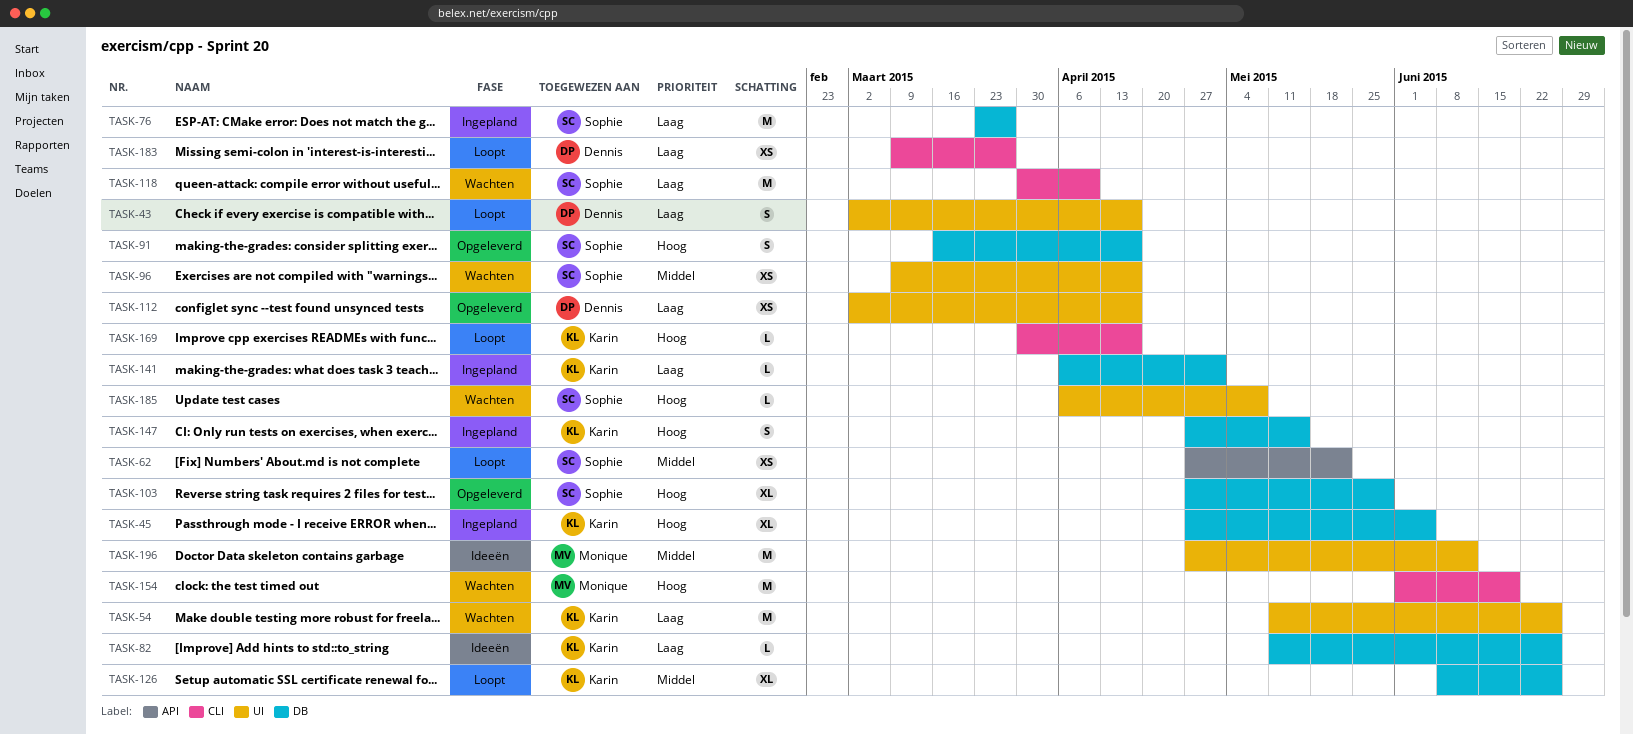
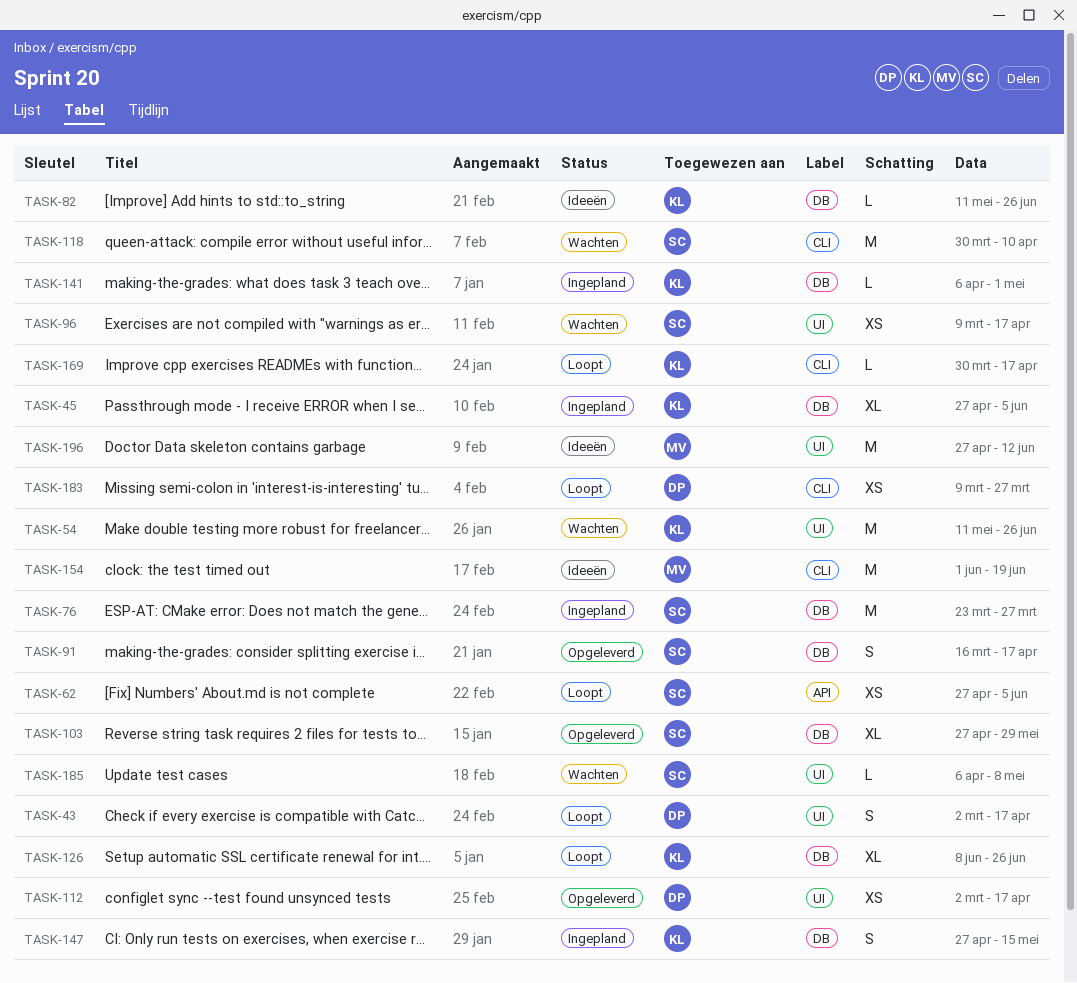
TASK-62, due: May 22 -> Jun 5
TASK-154, status: Wachten -> Ideeën

